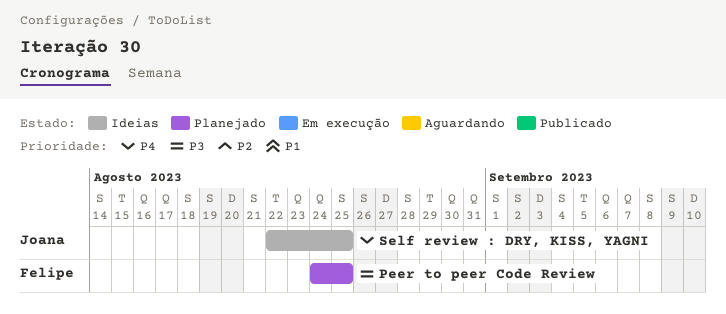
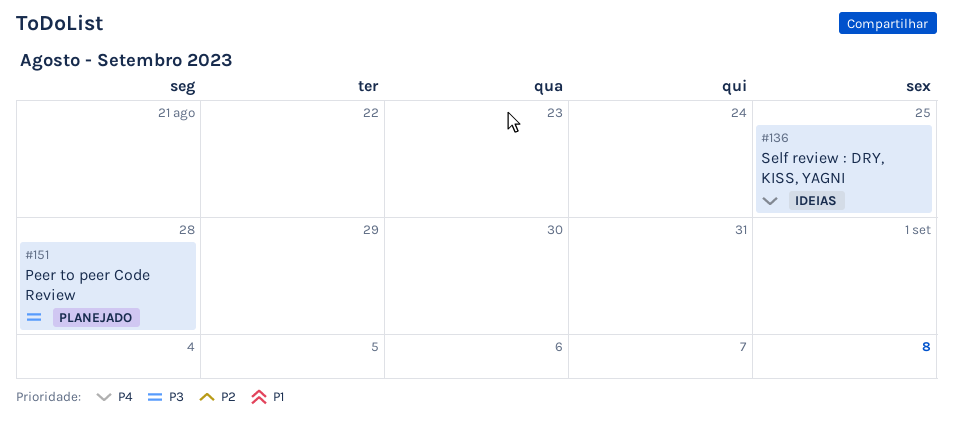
Peer to peer Code Review, due: Aug 25 -> Aug 28

